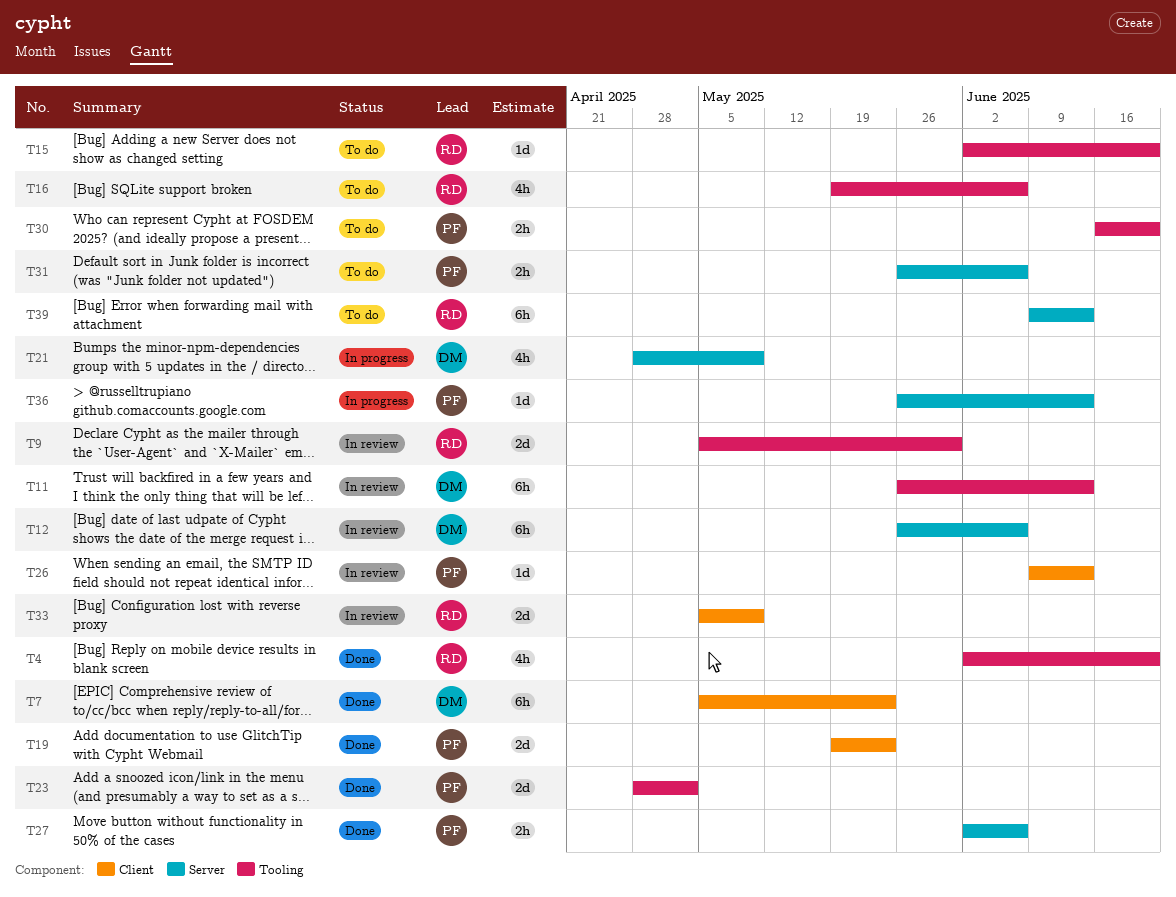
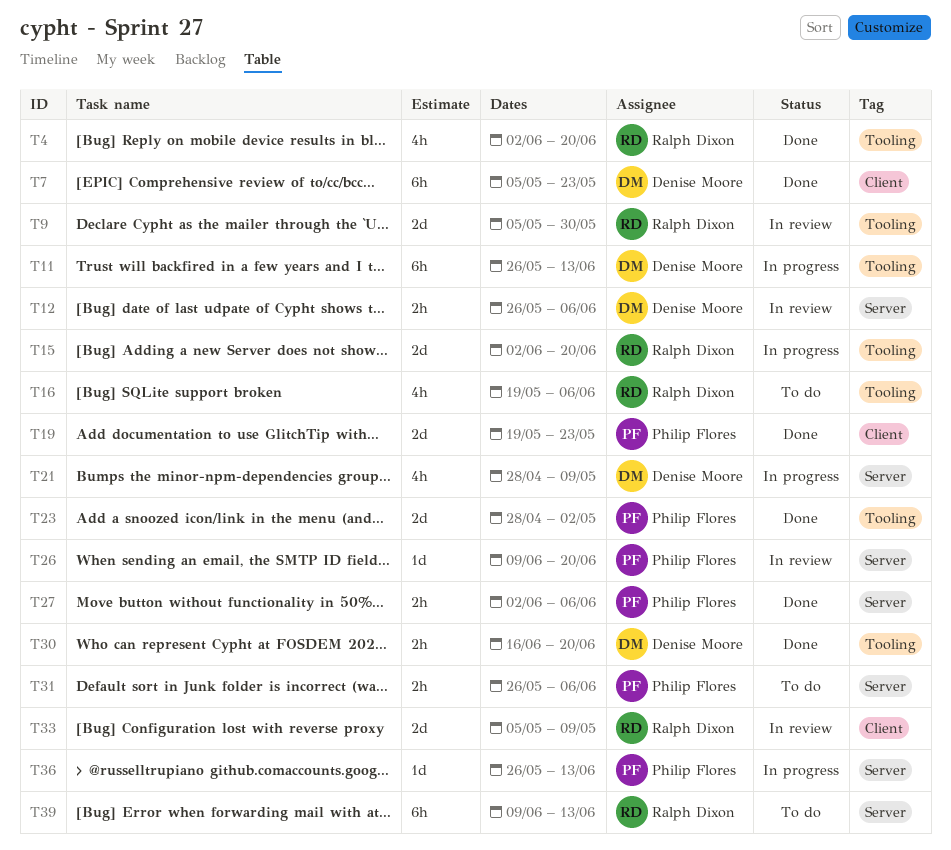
T11, status: In review -> In progress
T12, estimate: 6h -> 2h
T15, status: To do -> In progress
T15, estimate: 1d -> 2d
T26, label: Client -> Server
T26, due: Jun 13 -> Jun 20
T30, status: To do -> Done
T30, owner: Philip Flores -> Denise Moore

